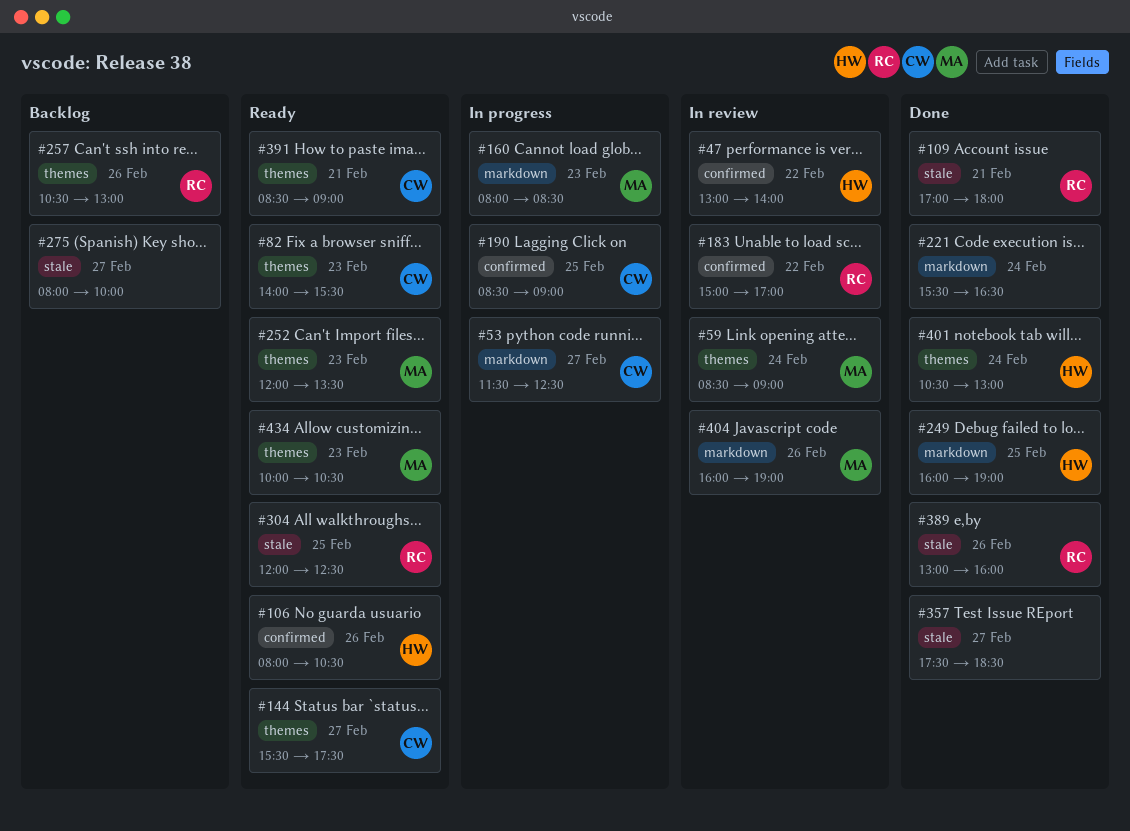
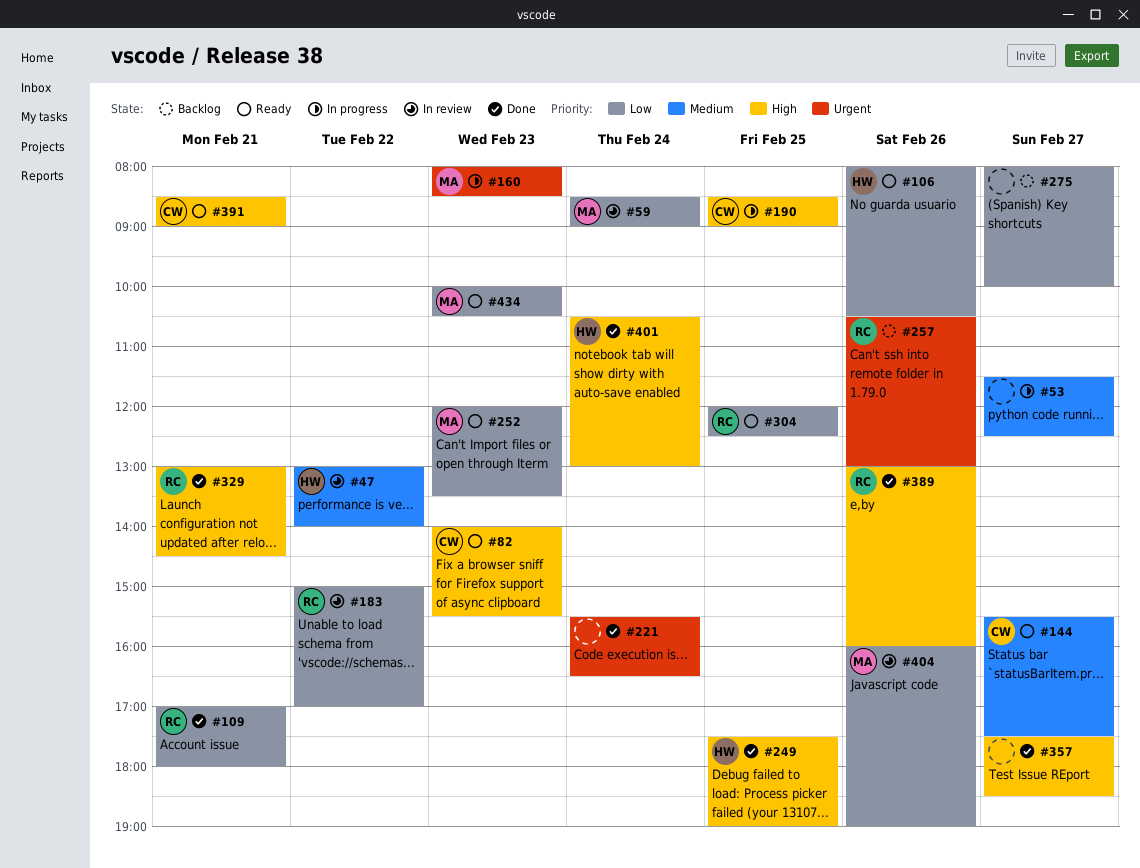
#53, owner: CW -> none
#249, begins: 16:00 -> 17:30
#329: none -> present

